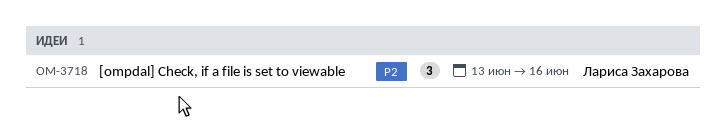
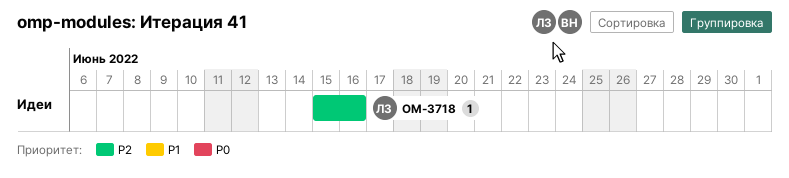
OM-3718, estimate: 3 -> 1
OM-3718, start: Jun 13 -> Jun 15

